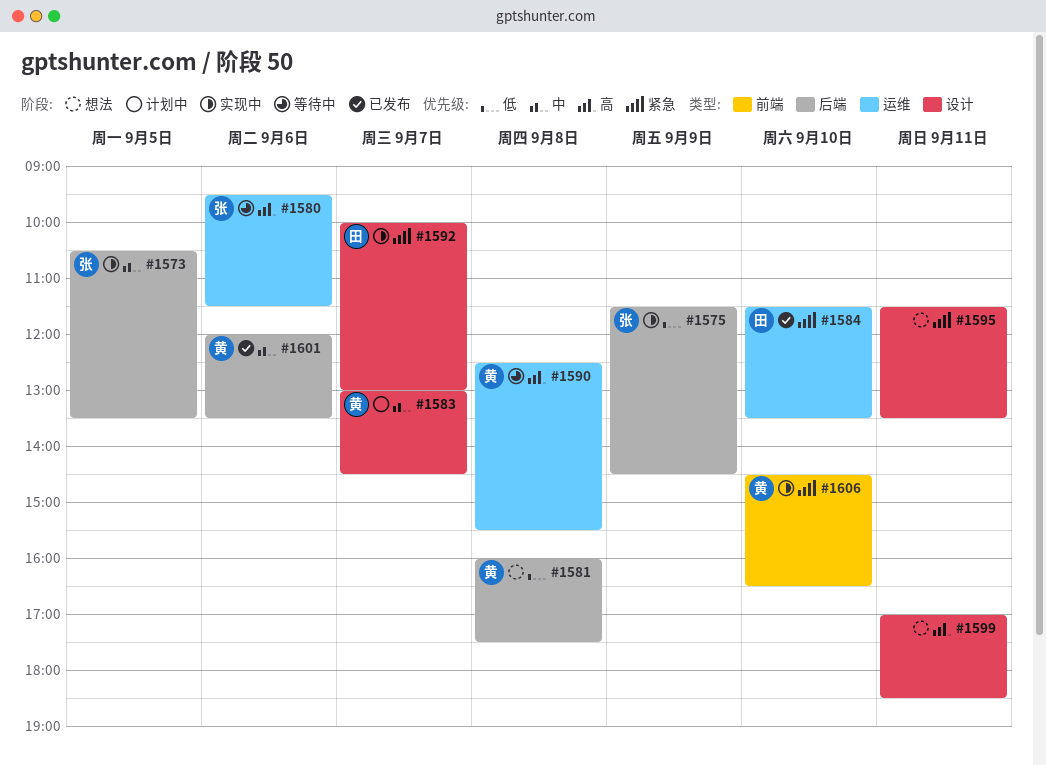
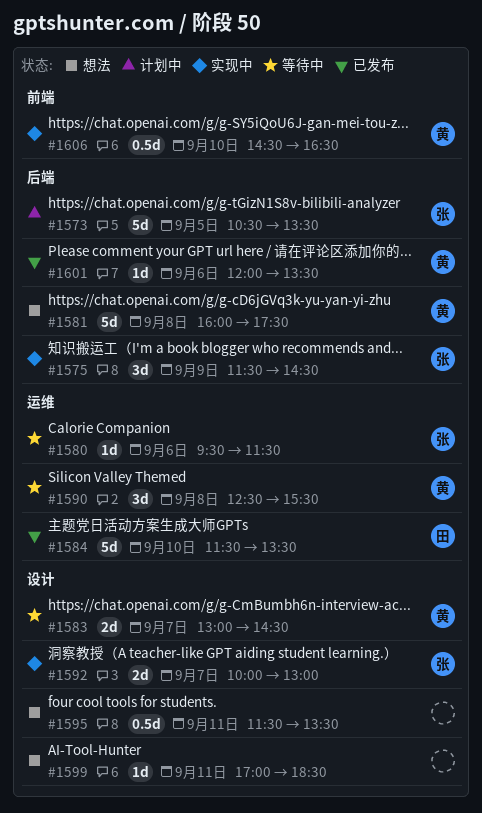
#1573, status: 实现中 -> 计划中
#1583, status: 计划中 -> 等待中
#1592, owner: 田 -> 张

